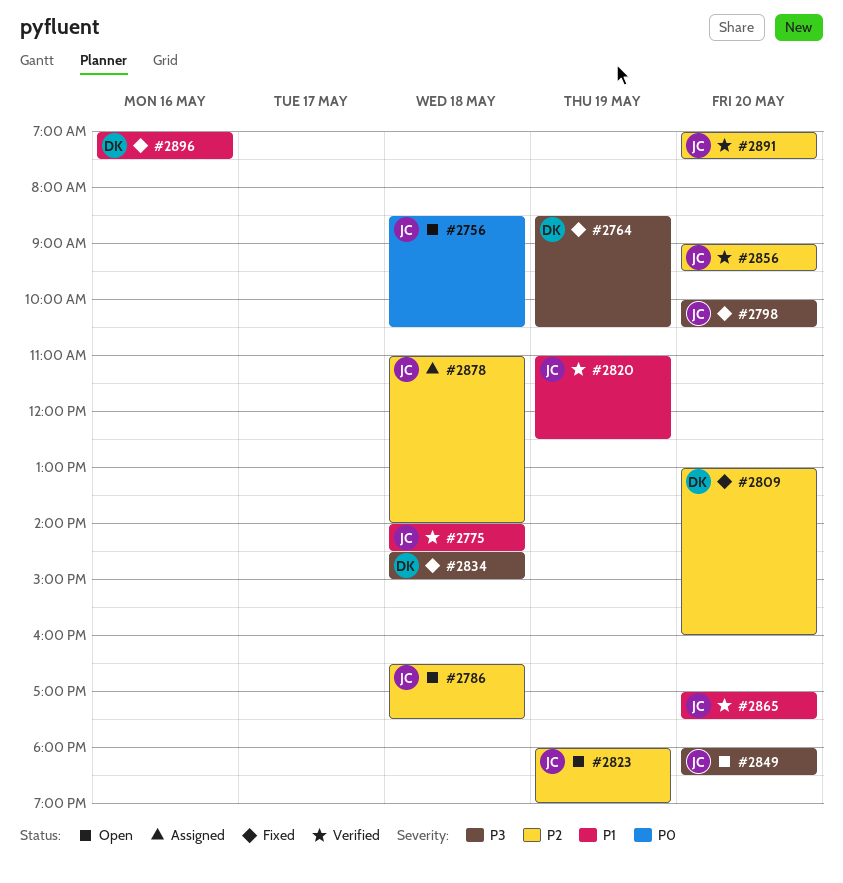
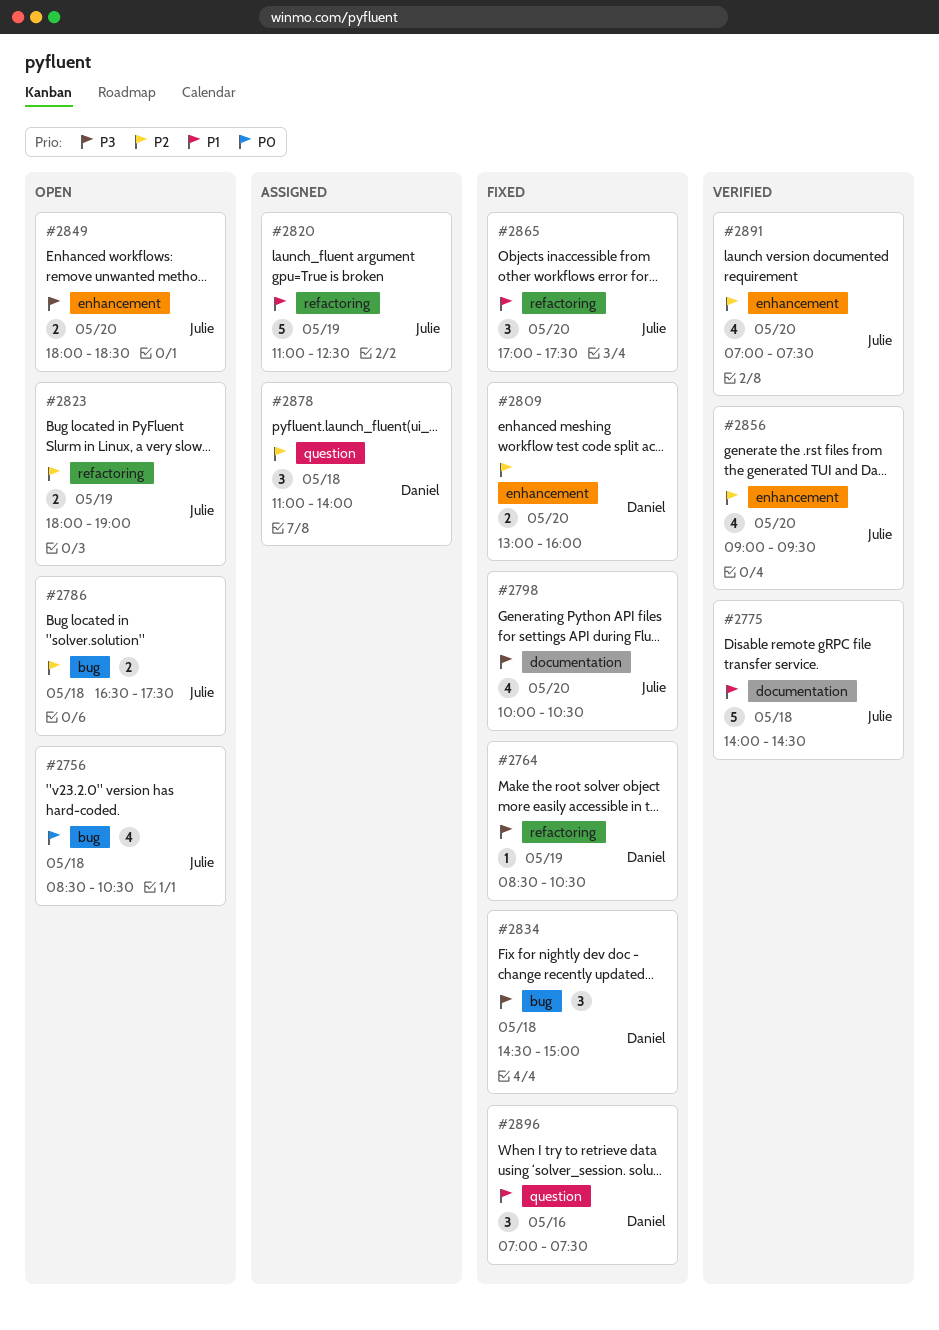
#2820, status: Verified -> Assigned
#2865, status: Verified -> Fixed
#2878, owner: Julie -> Daniel

